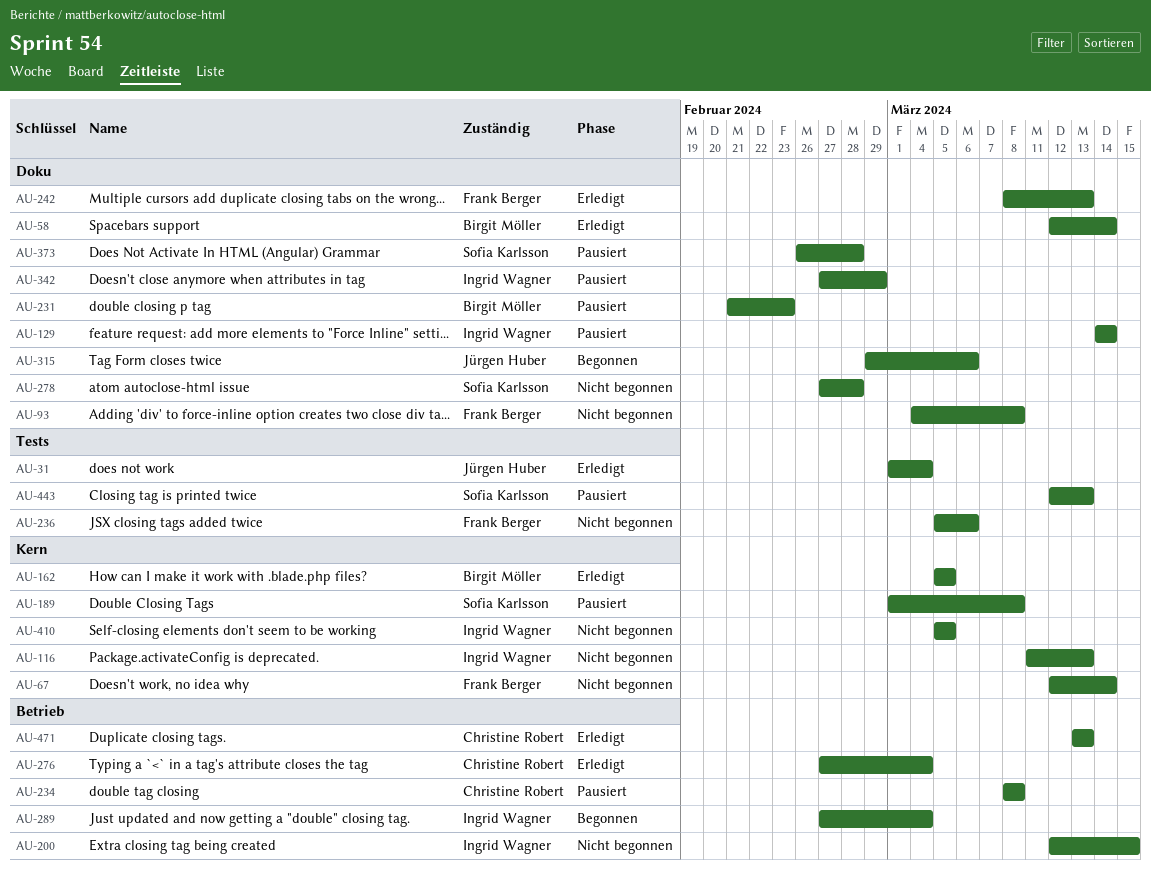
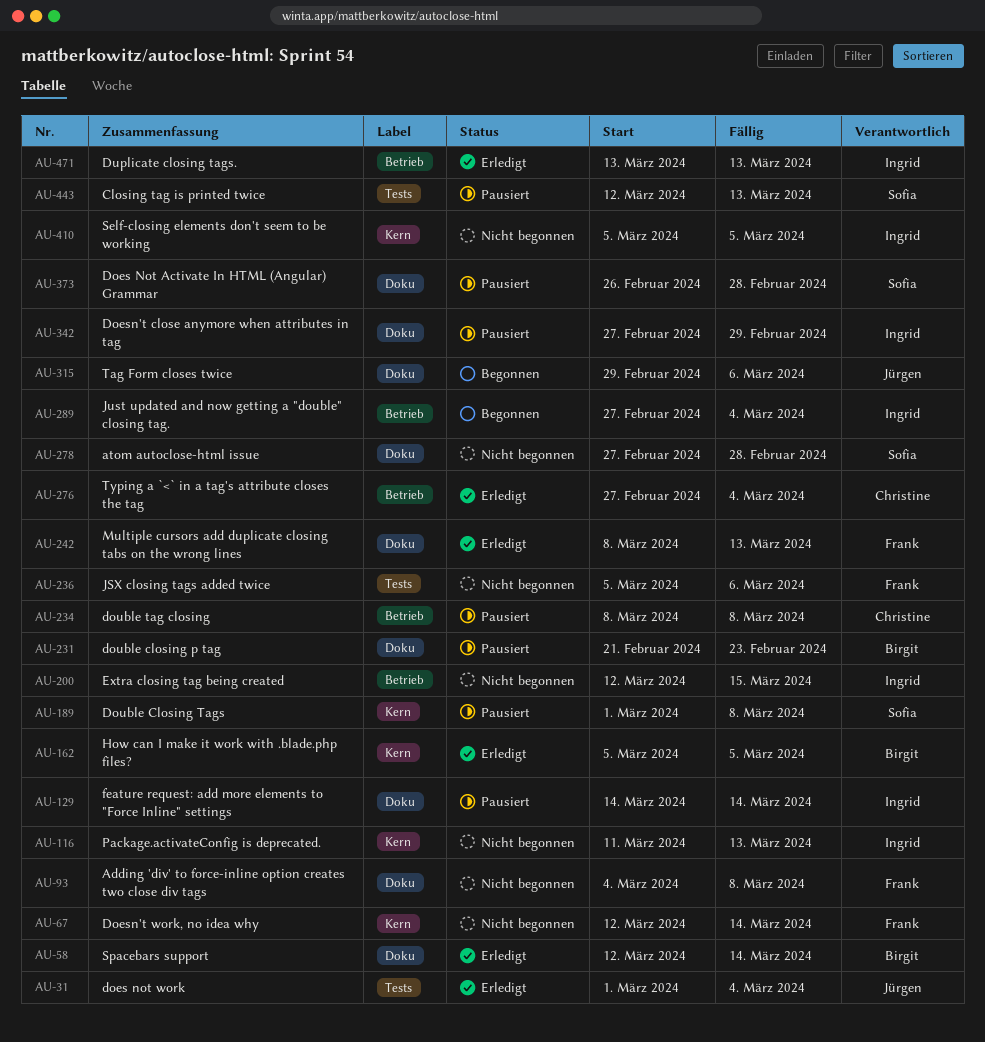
AU-471, owner: Christine Robert -> Ingrid Wagner

